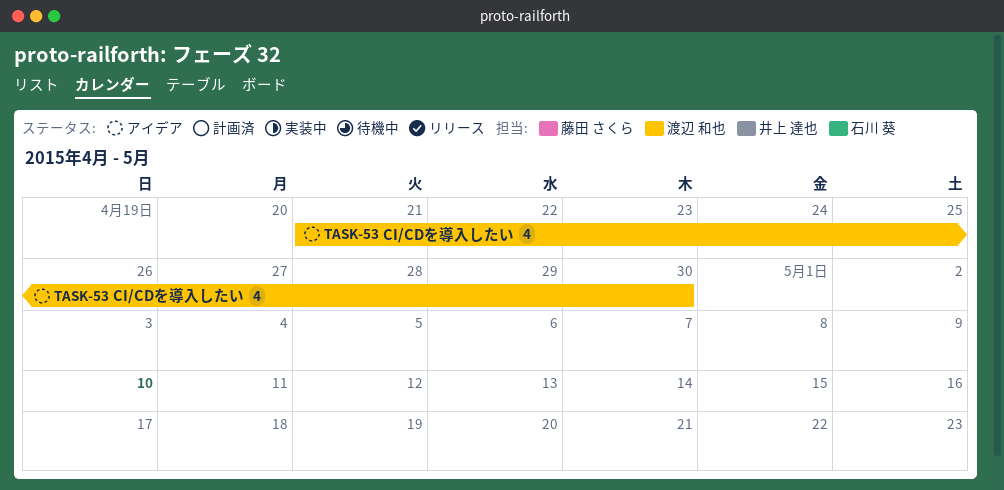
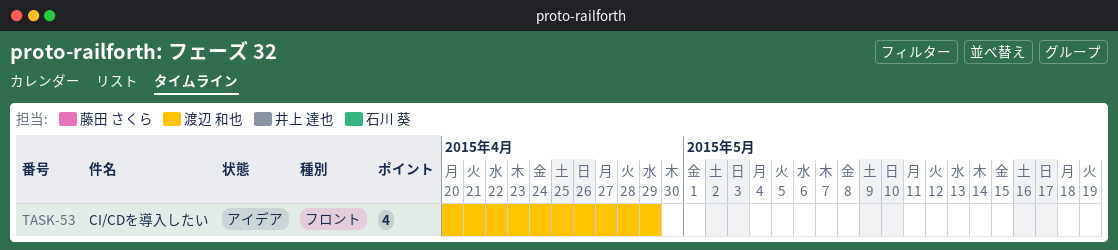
TASK-53, start: Apr 21 -> Apr 20
TASK-53, due: Apr 30 -> Apr 29

